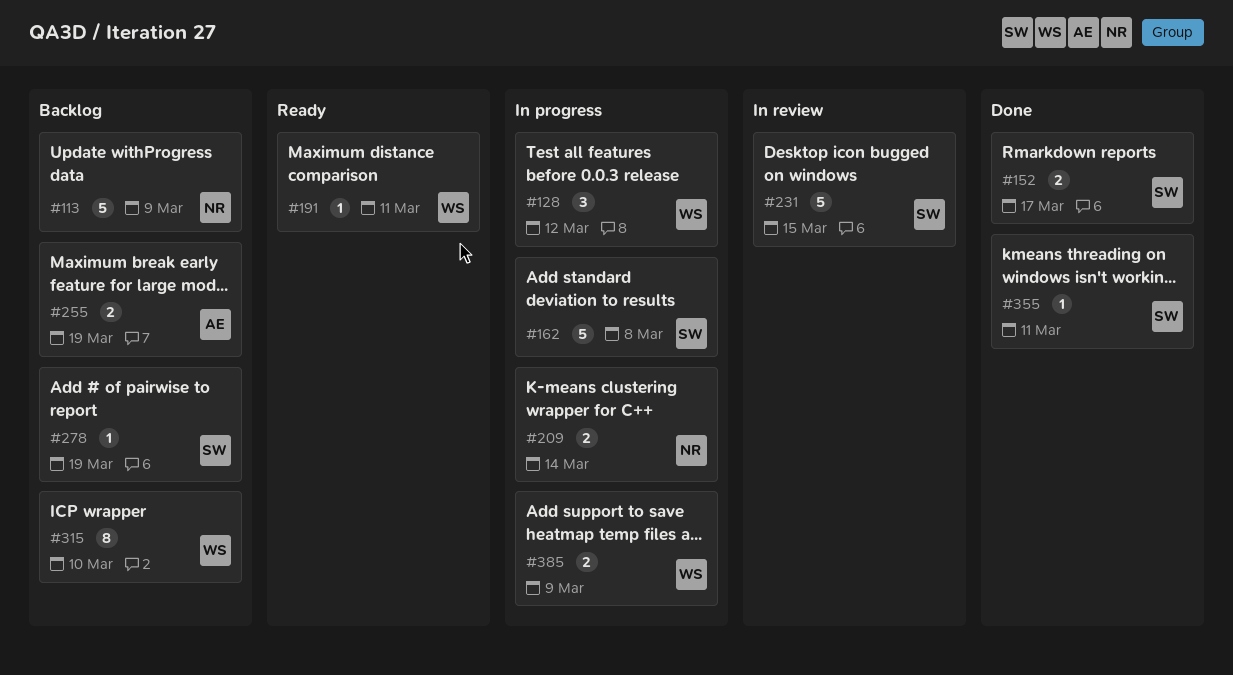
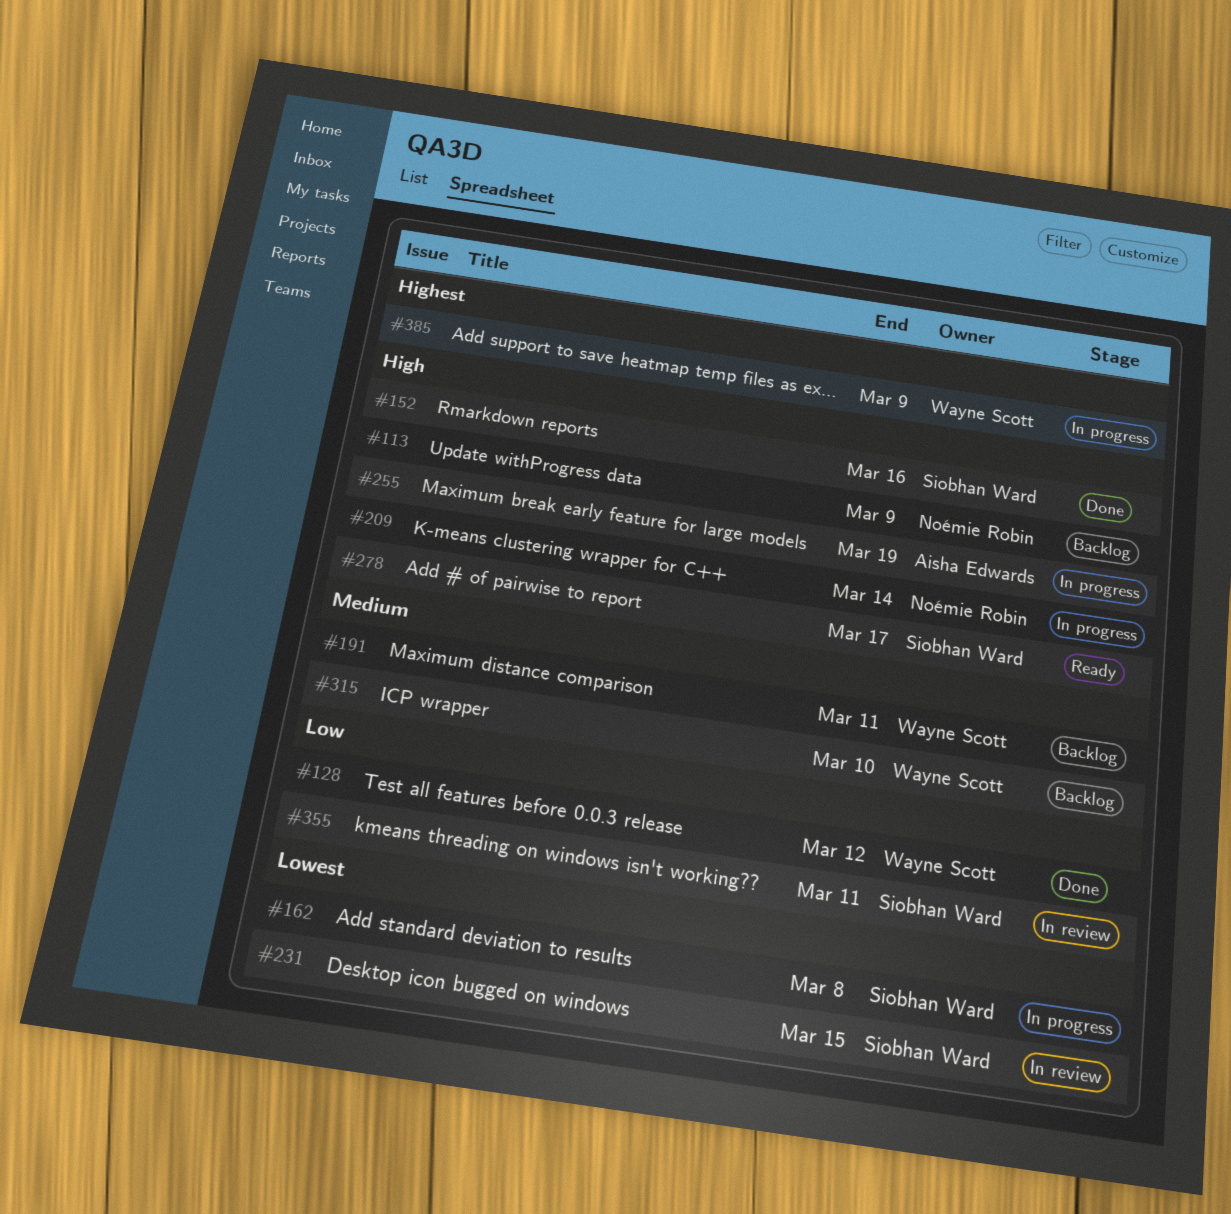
#128, status: In progress -> Done
#152, due: Mar 17 -> Mar 16
#191, status: Ready -> Backlog
#255, status: Backlog -> In progress
#278, status: Backlog -> Ready
#278, due: Mar 19 -> Mar 17
#355, status: Done -> In review

